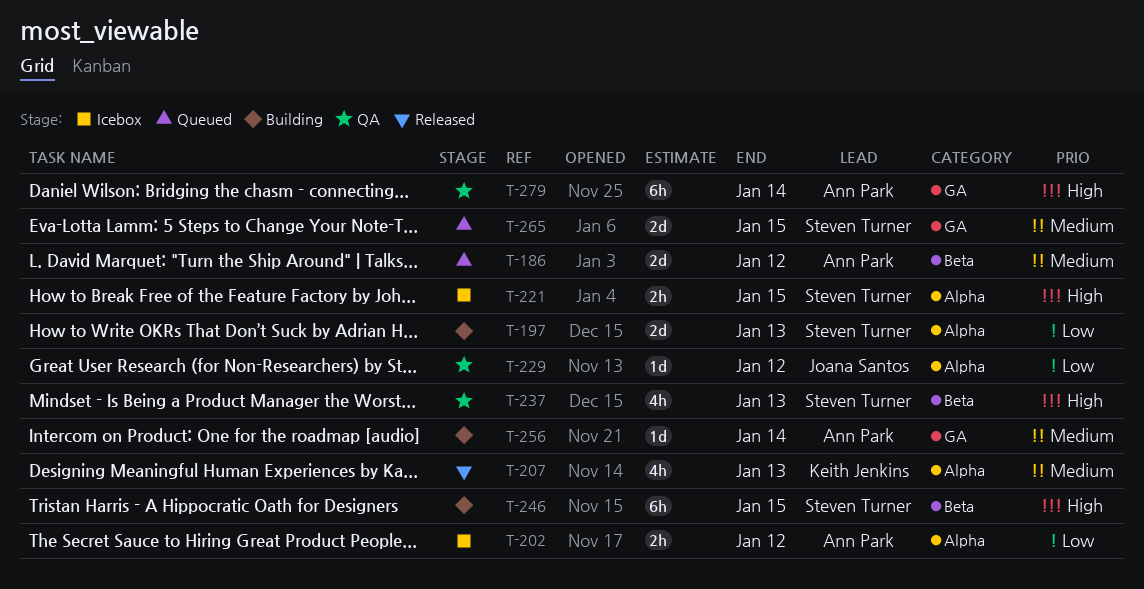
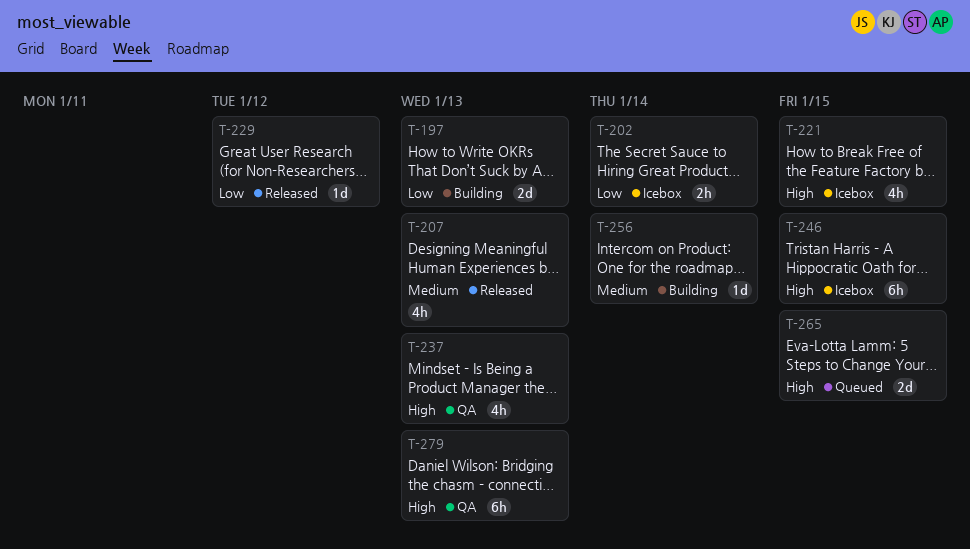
T-186: present -> none
T-202, due: Jan 12 -> Jan 14
T-221, estimate: 2h -> 4h
T-229, status: QA -> Released
T-246, status: Building -> Icebox
T-265, priority: Medium -> High
T-279, due: Jan 14 -> Jan 13

